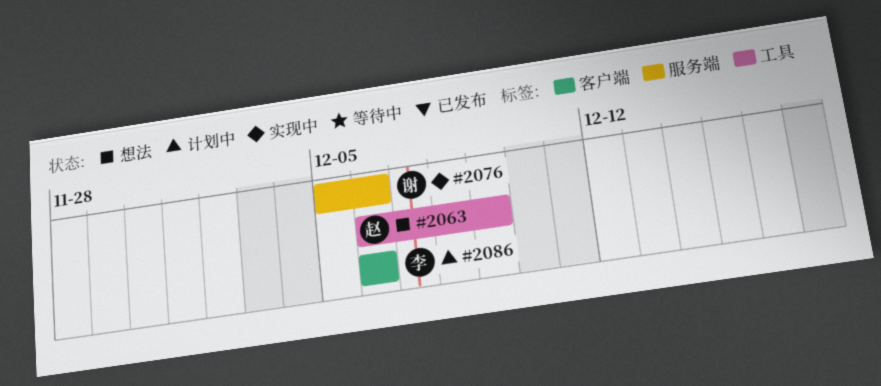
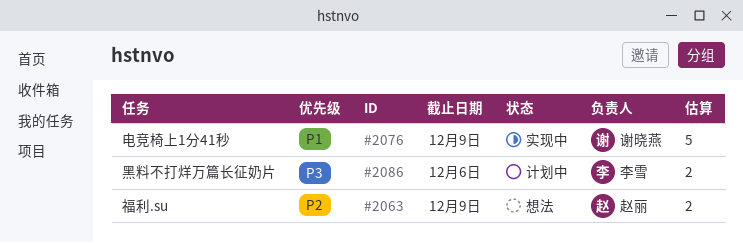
#2076, due: Dec 6 -> Dec 9

